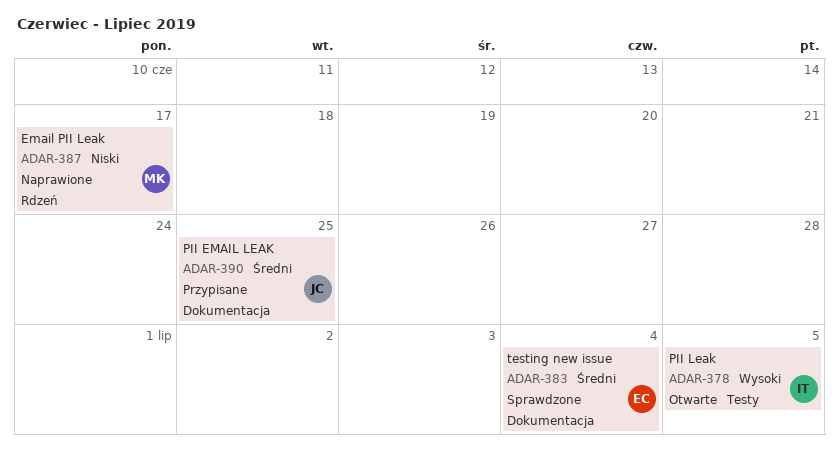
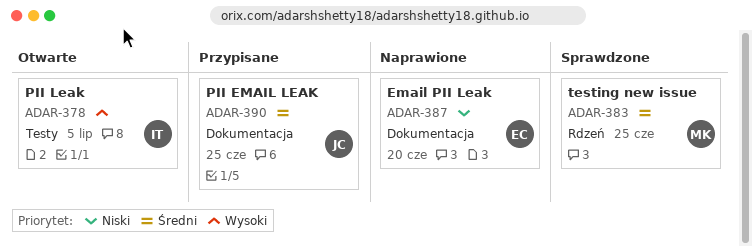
ADAR-383, owner: EC -> MK
ADAR-383, label: Dokumentacja -> Rdzeń
ADAR-383, due: Jul 4 -> Jun 25
ADAR-387, owner: MK -> EC
ADAR-387, label: Rdzeń -> Dokumentacja
ADAR-387, due: Jun 17 -> Jun 20

